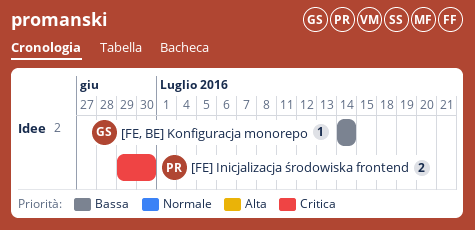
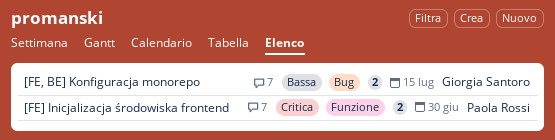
[FE, BE] Konfiguracja monorepo, estimate: 1 -> 2
[FE, BE] Konfiguracja monorepo, due: Jul 14 -> Jul 15

